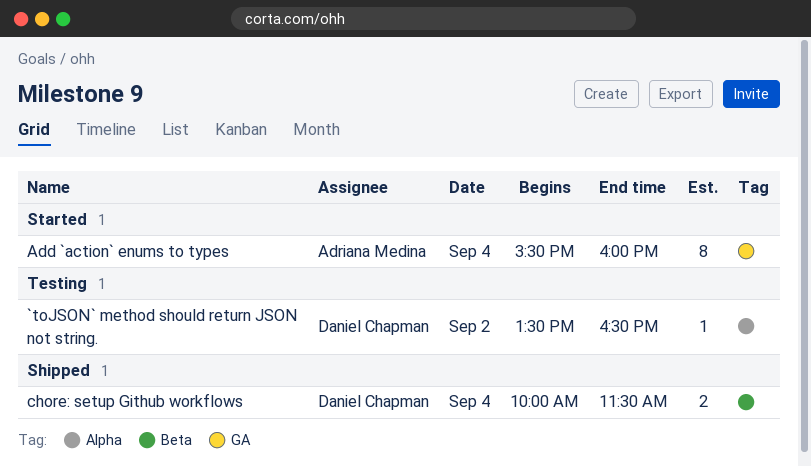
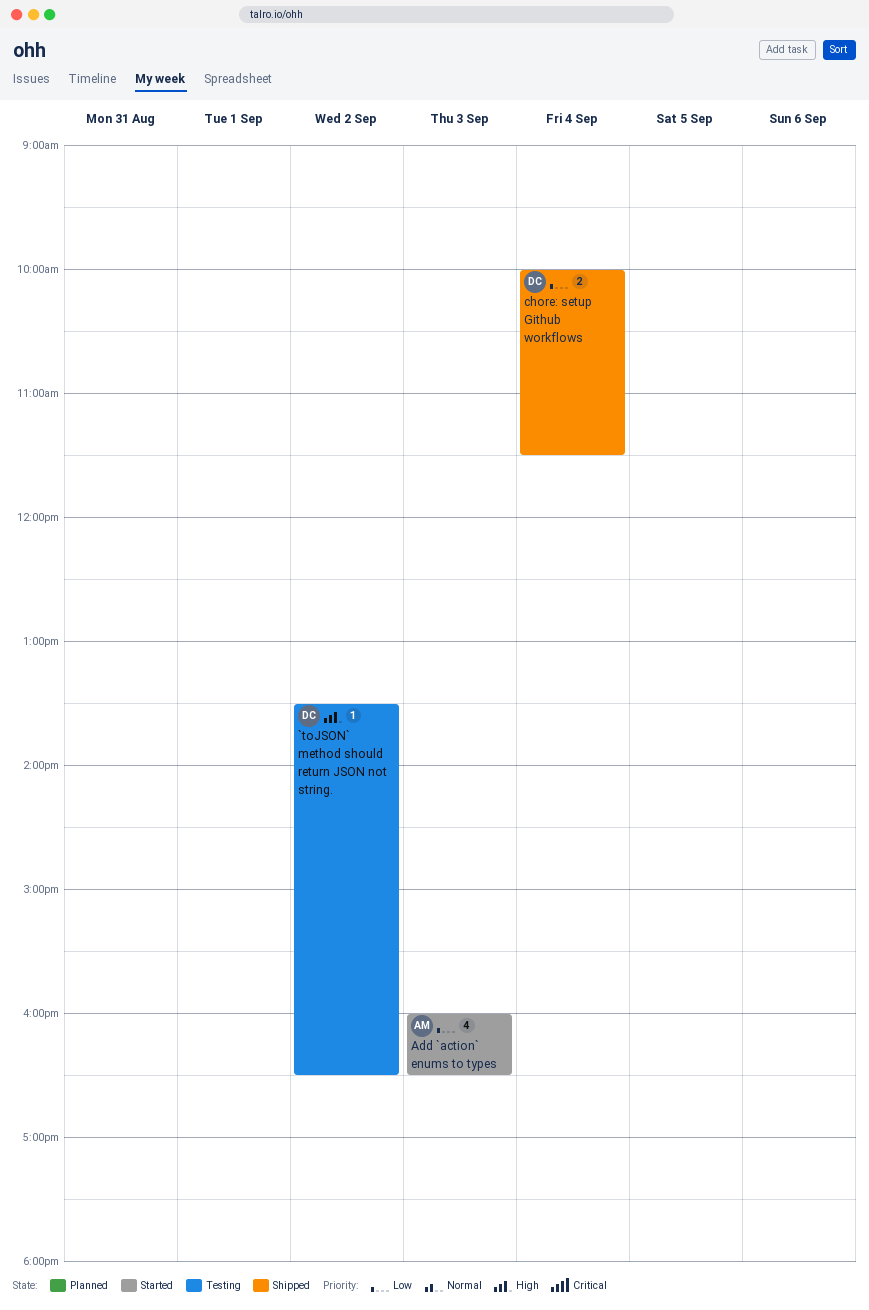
Add `action` enums to types, estimate: 8 -> 4
Add `action` enums to types, day: Sep 4 -> Sep 3
Add `action` enums to types, begins: 15:30 -> 16:00
Add `action` enums to types, ends: 16:00 -> 16:30

